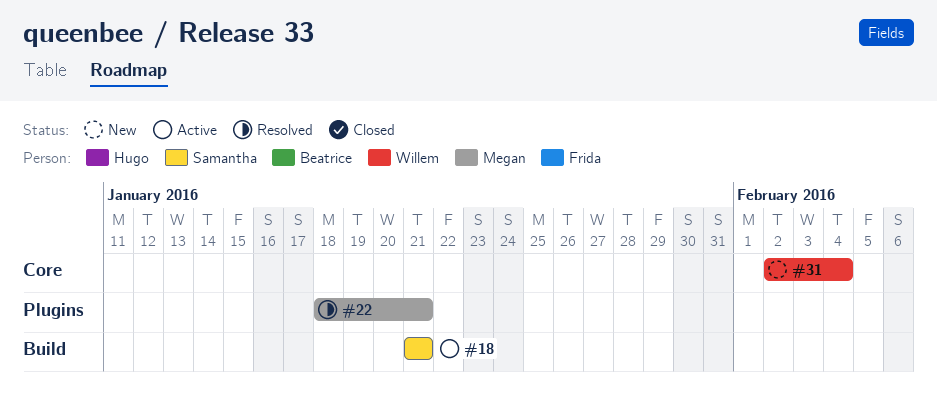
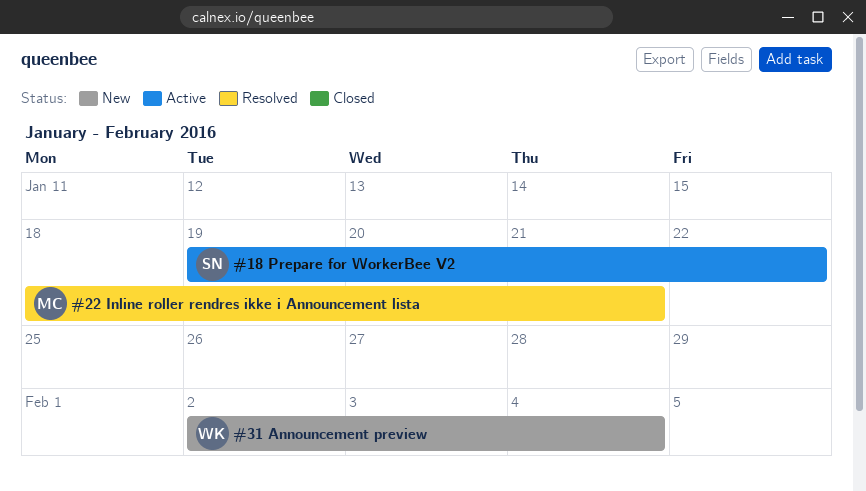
#18, start: Jan 21 -> Jan 19
#18, due: Jan 21 -> Jan 22

